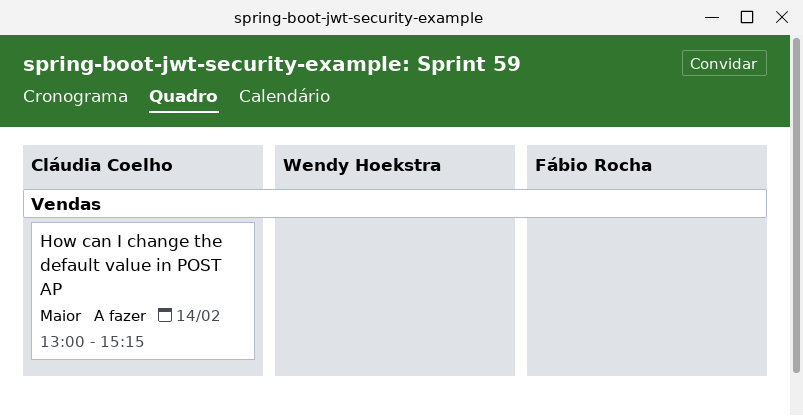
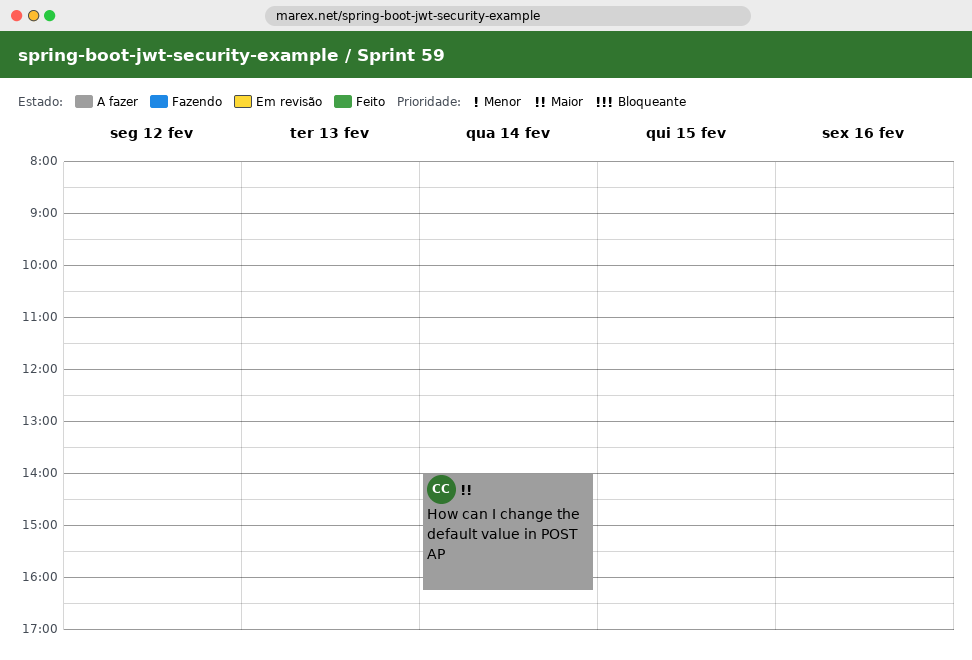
How can I change the default value in POST AP, begins: 13:00 -> 14:00
How can I change the default value in POST AP, ends: 15:15 -> 16:15

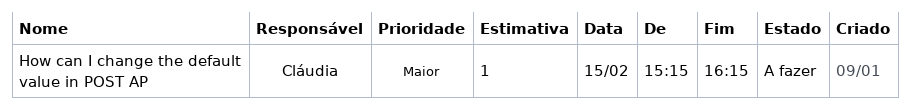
How can I change the default value in POST AP, day: Feb 14 -> Feb 15
How can I change the default value in POST AP, begins: 14:00 -> 15:15

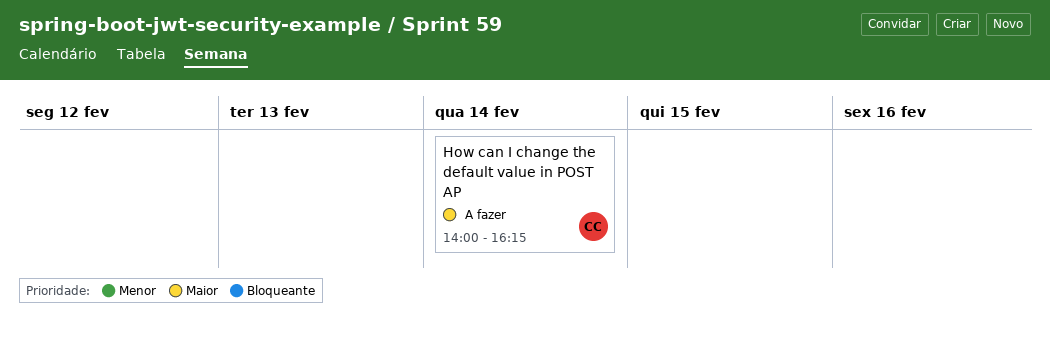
How can I change the default value in POST AP, day: Feb 15 -> Feb 14
How can I change the default value in POST AP, begins: 15:15 -> 14:00

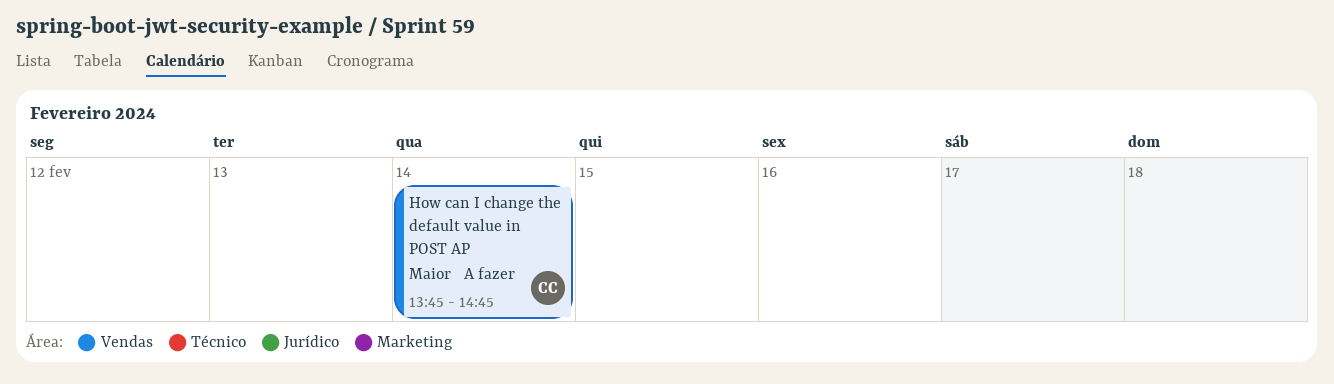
How can I change the default value in POST AP, begins: 14:00 -> 13:45
How can I change the default value in POST AP, ends: 16:15 -> 14:45

